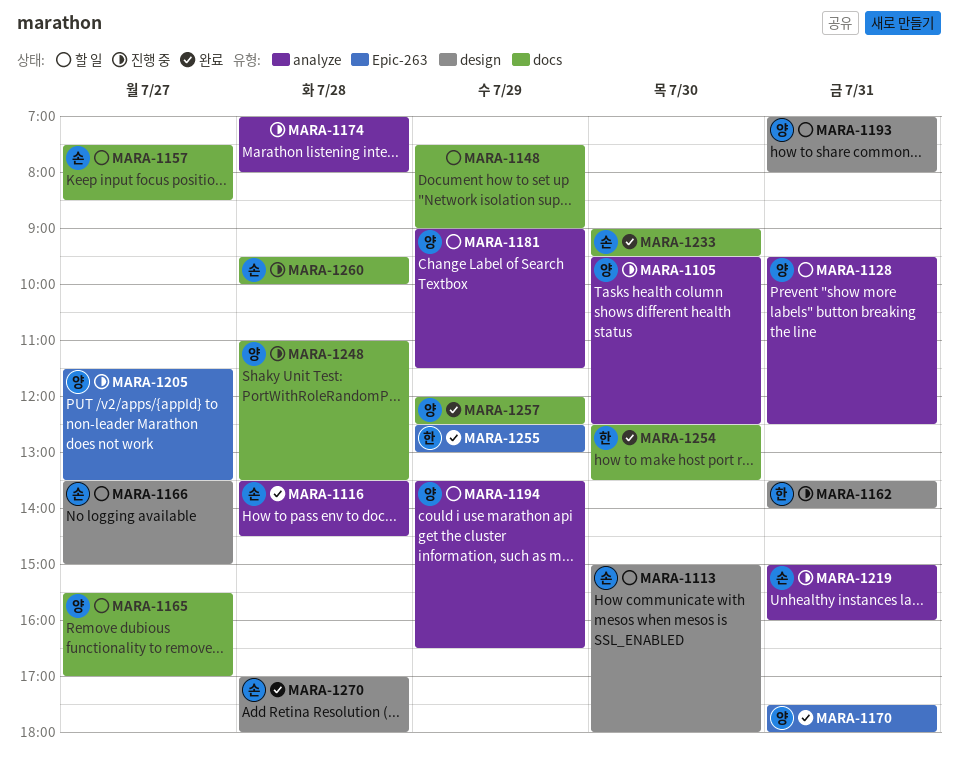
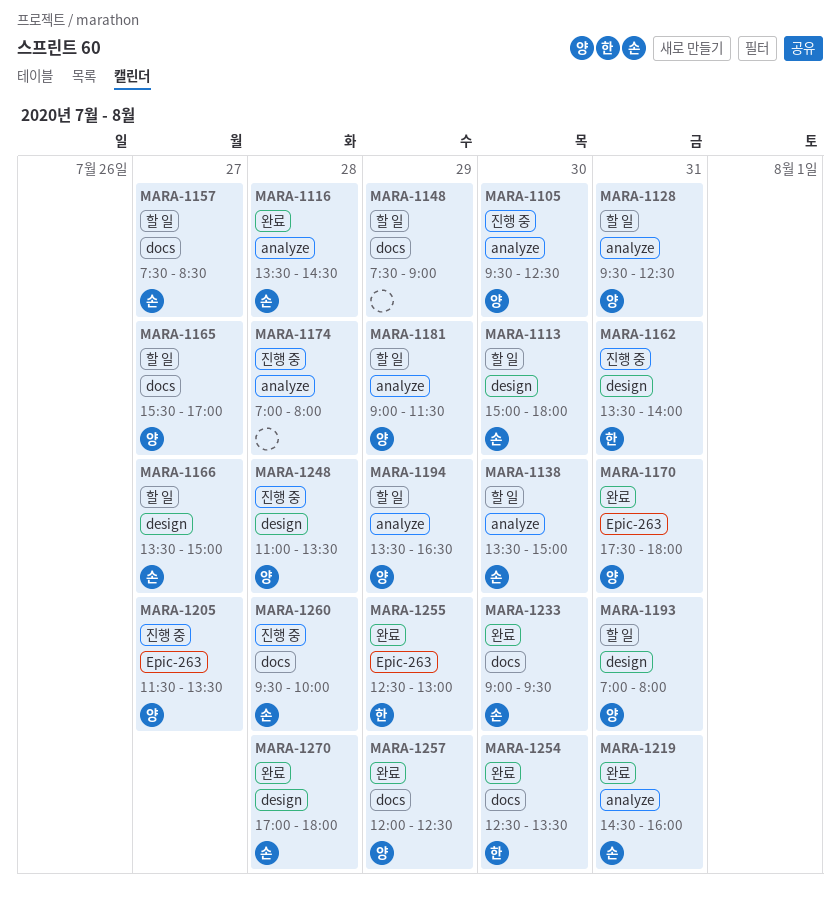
MARA-1138: none -> present
MARA-1219, status: 진행 중 -> 완료
MARA-1219, begins: 15:00 -> 14:30
MARA-1248, label: docs -> design

